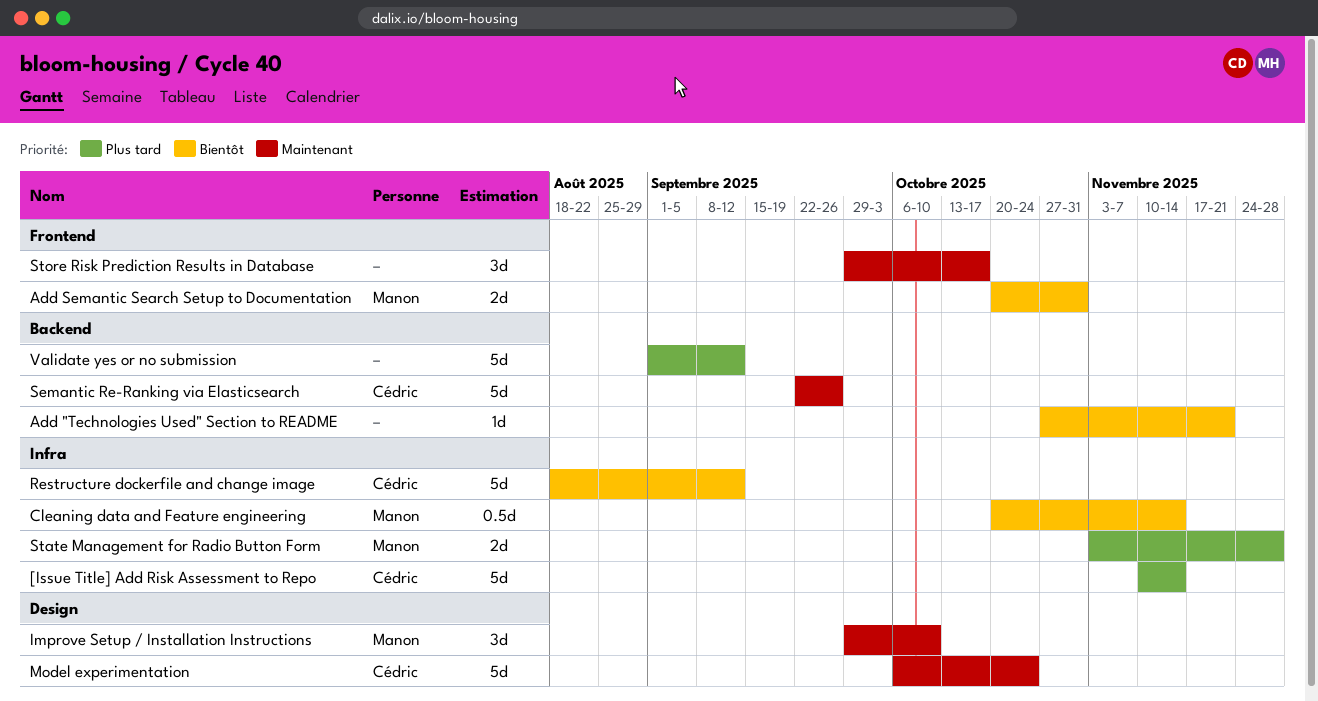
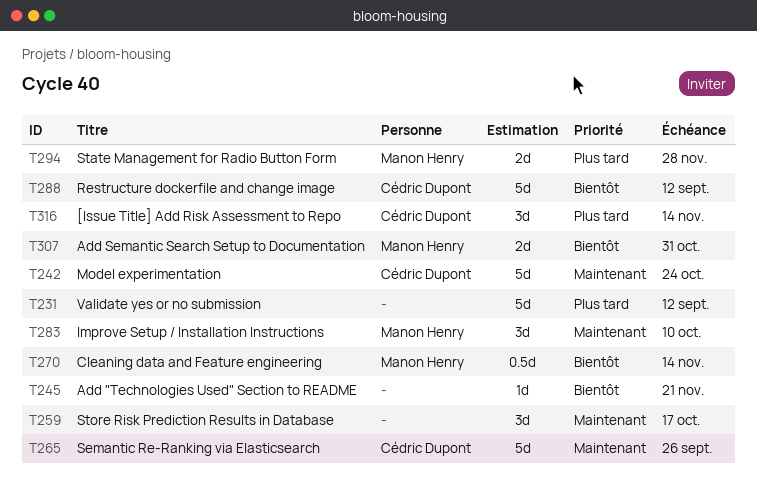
[Issue Title] Add Risk Assessment to Repo, estimate: 5d -> 3d

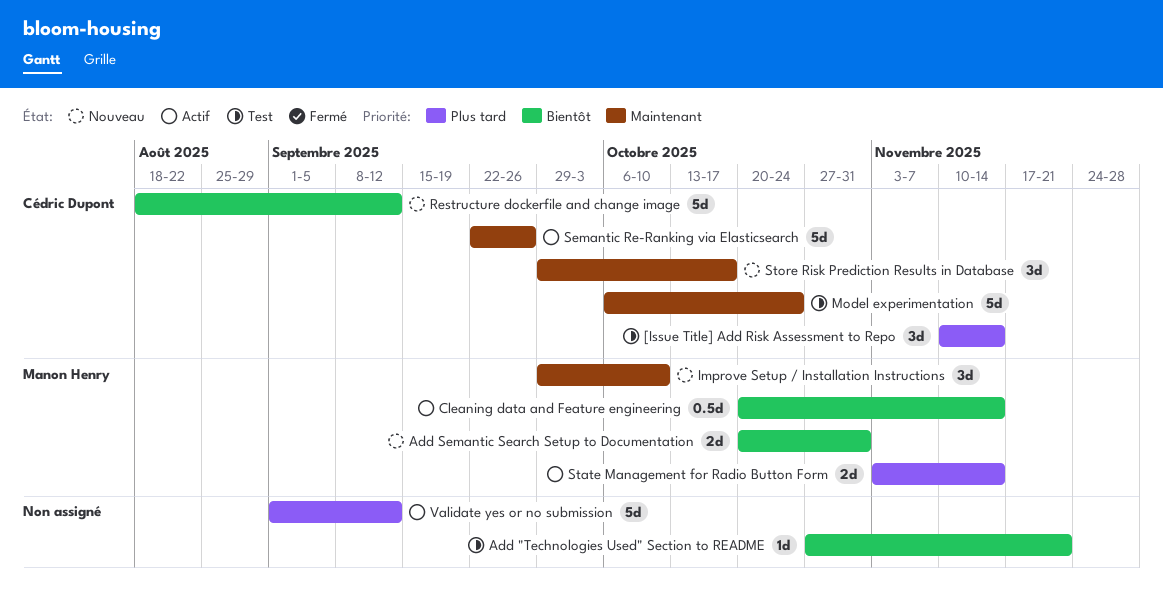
State Management for Radio Button Form, due: Nov 28 -> Nov 14
Store Risk Prediction Results in Database, owner: none -> Cédric Dupont

